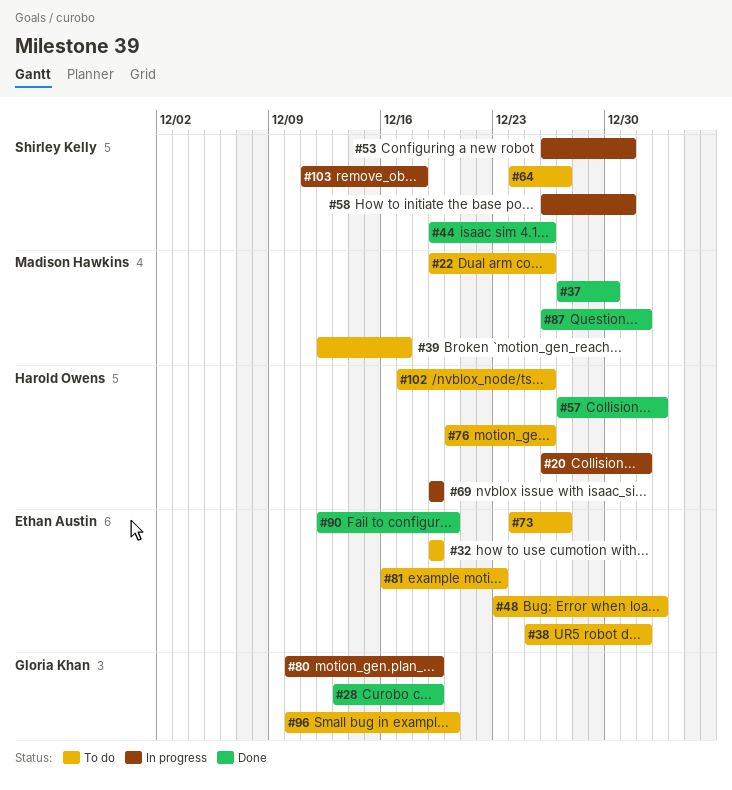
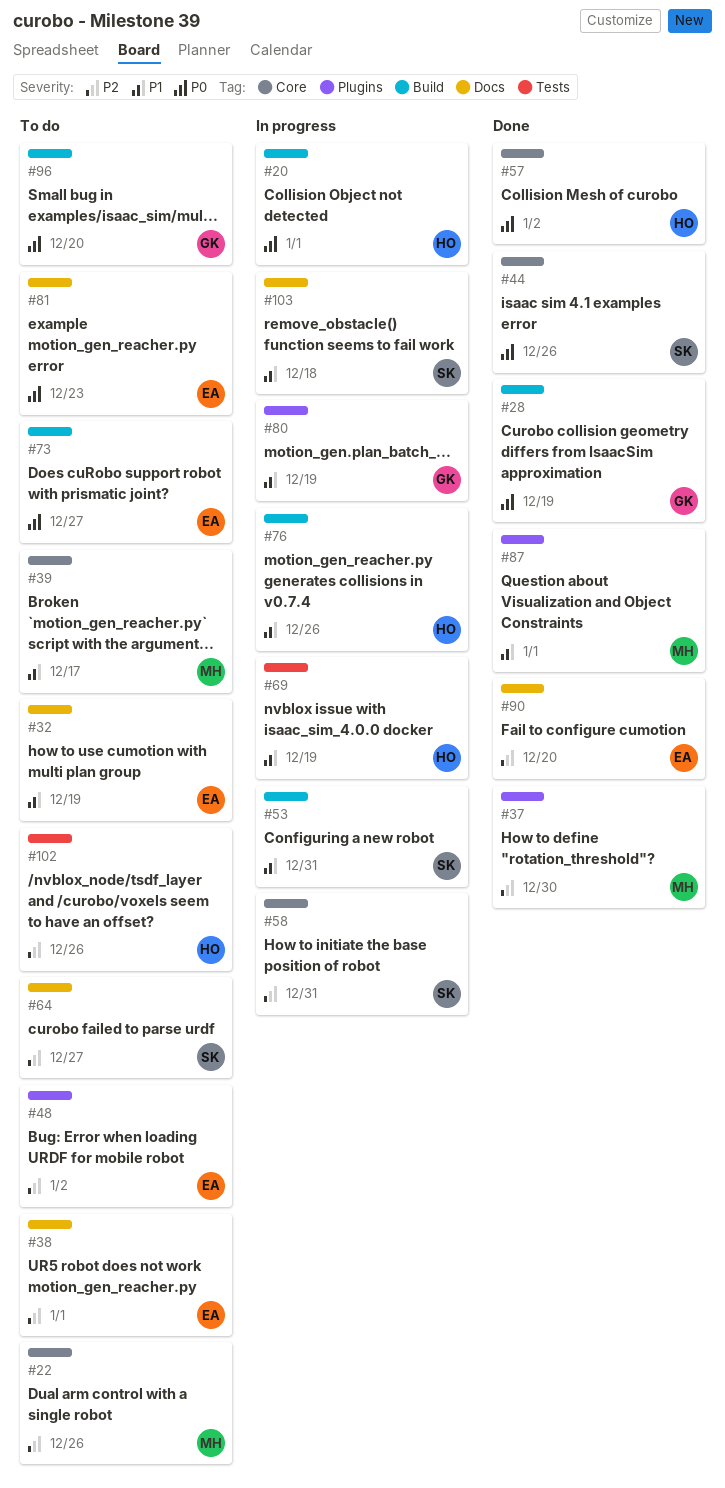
#76, status: To do -> In progress

